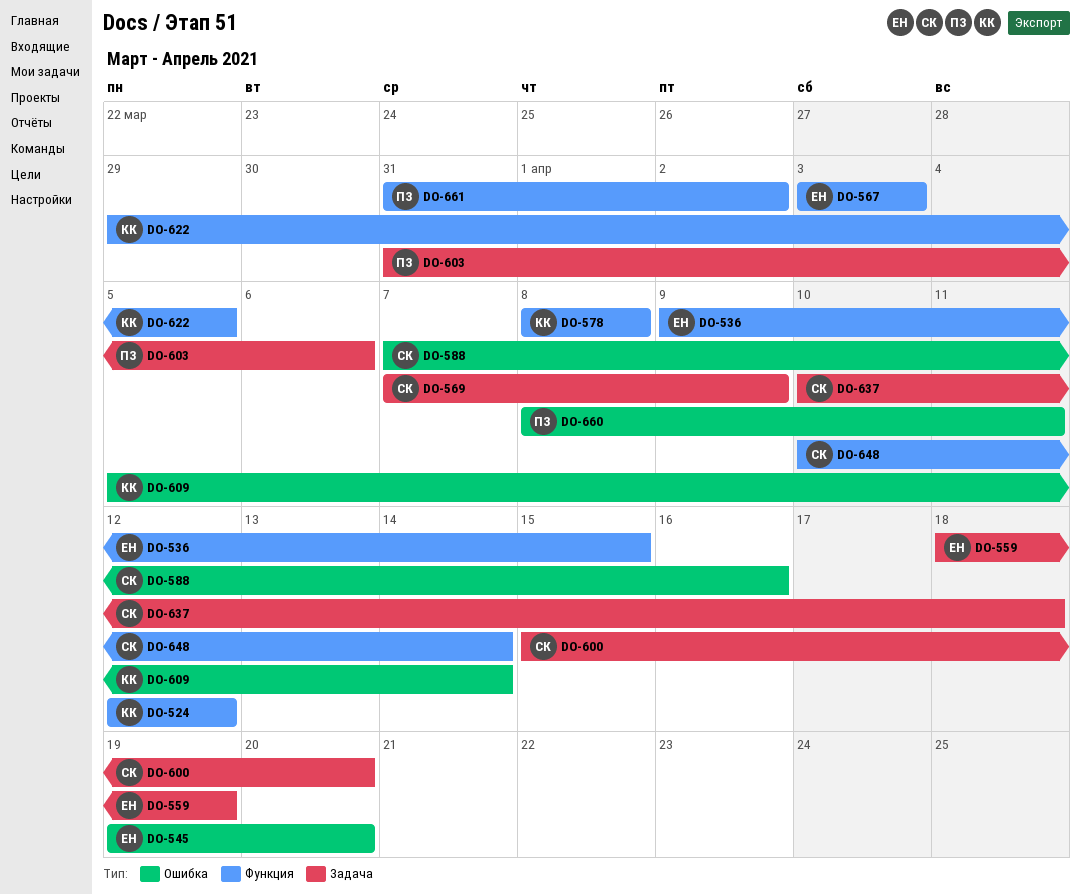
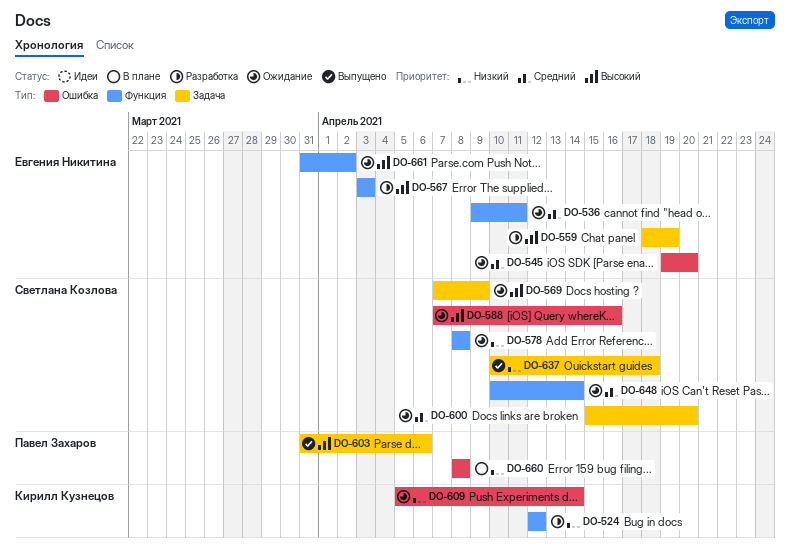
DO-536, due: Apr 15 -> Apr 11
DO-578, owner: Кирилл Кузнецов -> Светлана Козлова
DO-622: present -> none
DO-660, due: Apr 11 -> Apr 8
DO-661, owner: Павел Захаров -> Евгения Никитина

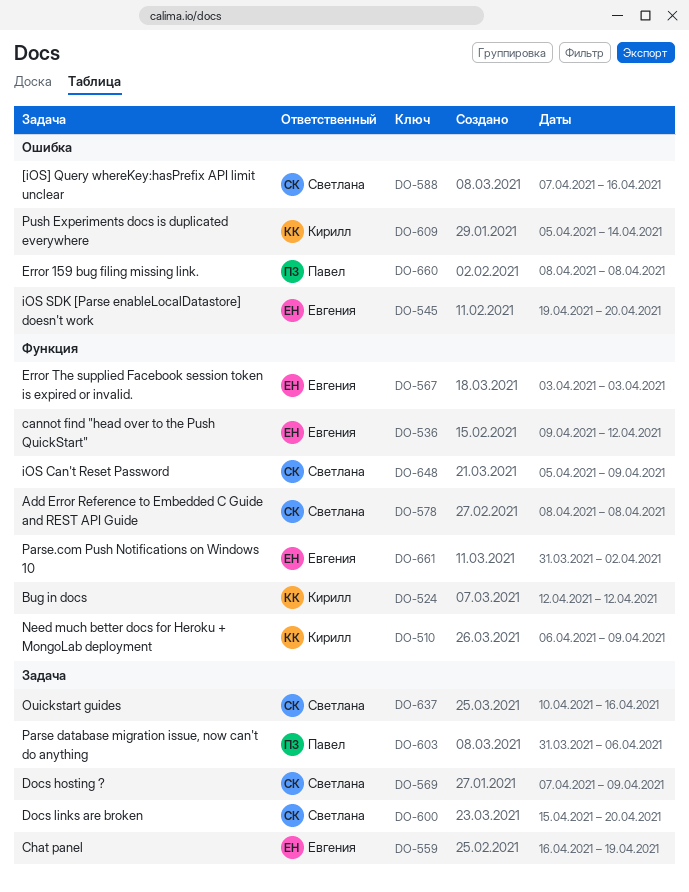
DO-510: none -> present
DO-536, due: Apr 11 -> Apr 12
DO-559, start: Apr 18 -> Apr 16
DO-637, due: Apr 18 -> Apr 16
DO-648, start: Apr 10 -> Apr 5
DO-648, due: Apr 14 -> Apr 9

